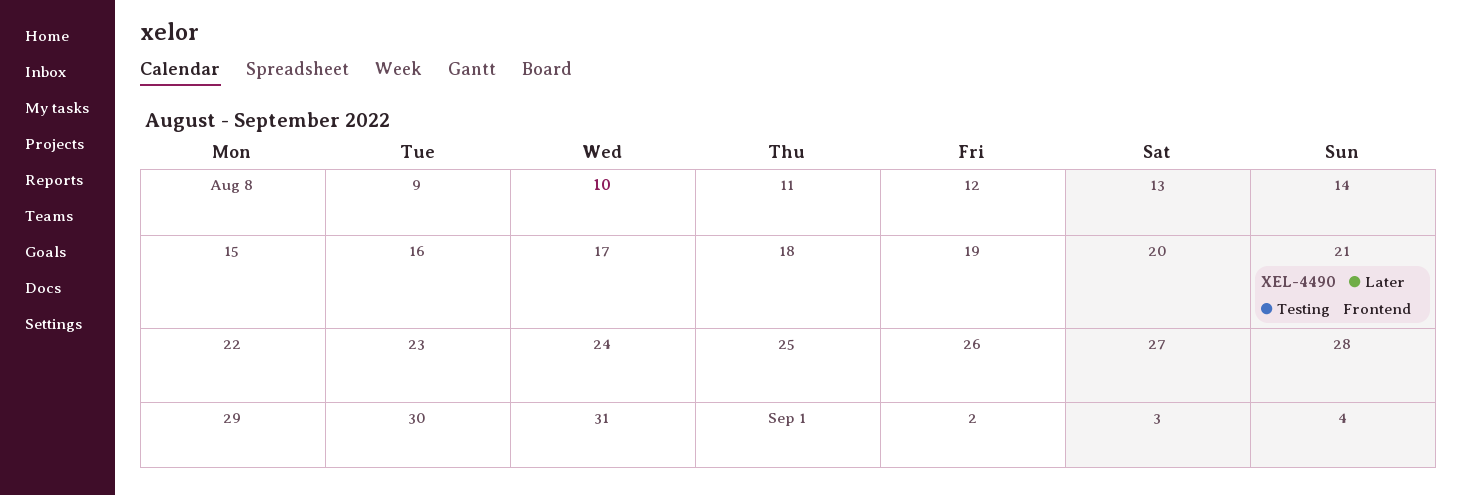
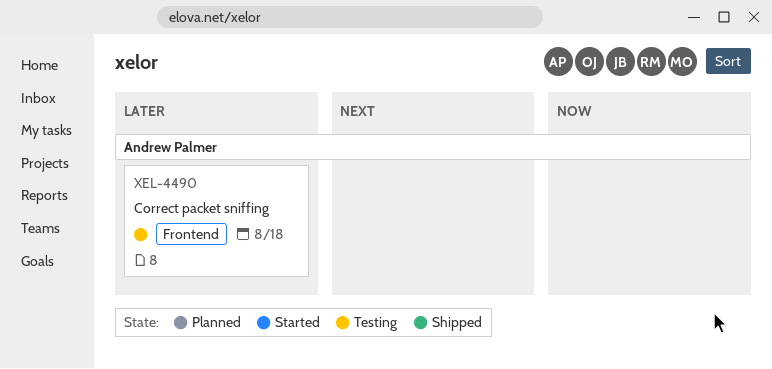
XEL-4490, due: Aug 21 -> Aug 18

